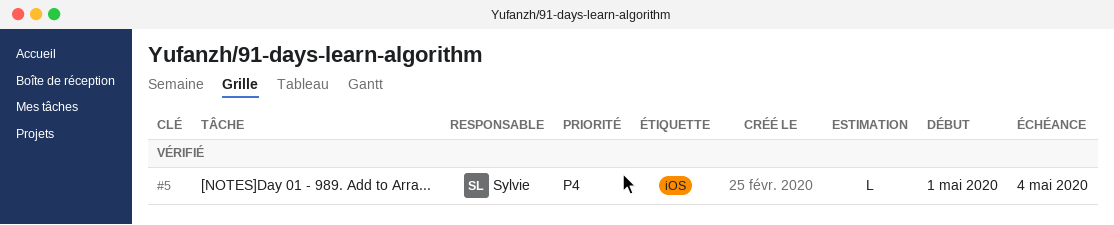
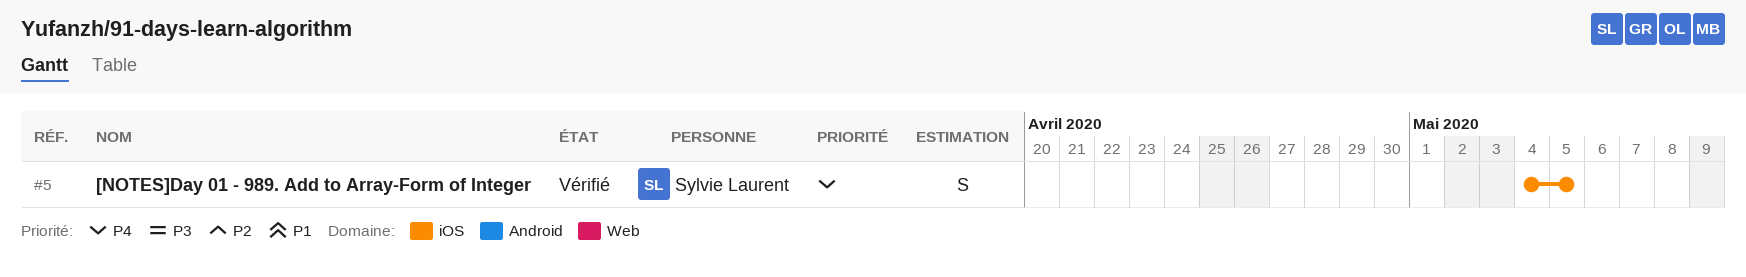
#5, estimate: L -> S
#5, start: May 1 -> May 4
#5, due: May 4 -> May 5

